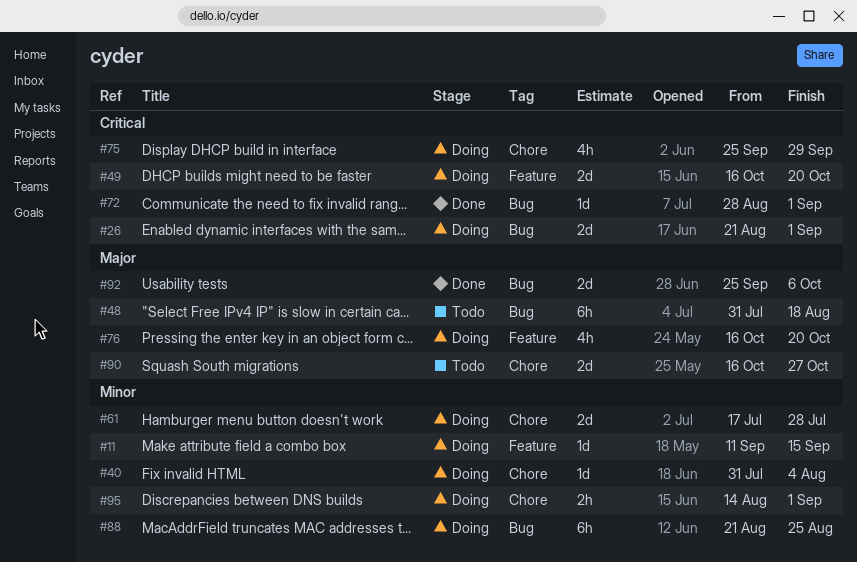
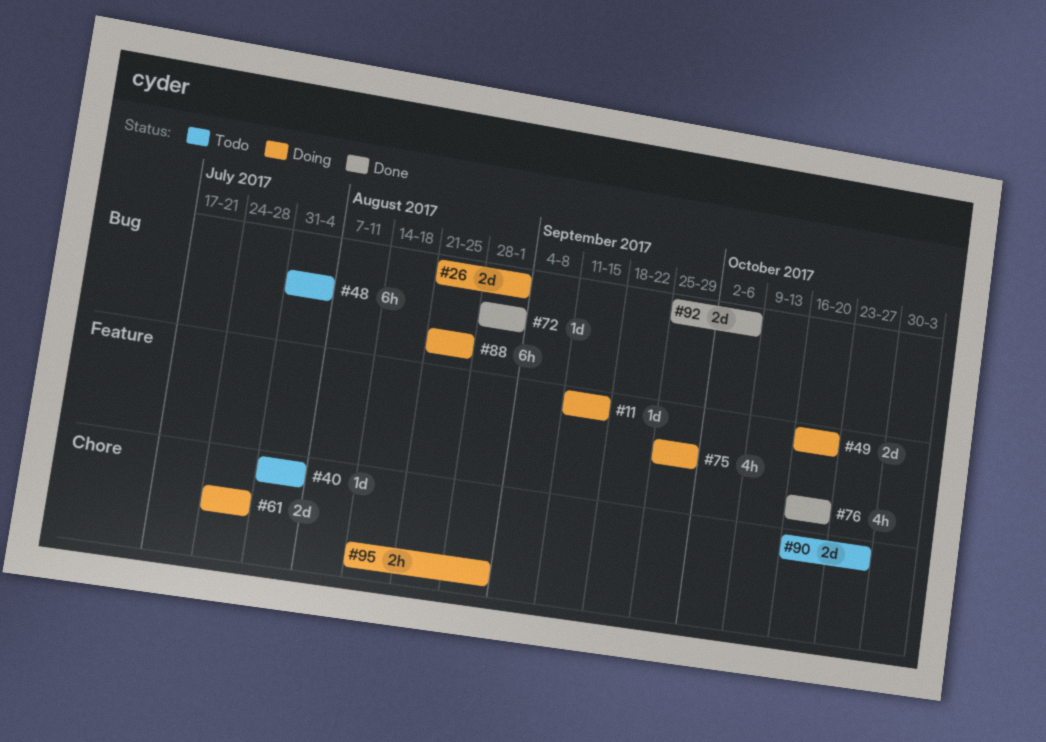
#40, status: Doing -> Todo
#48, due: Aug 18 -> Aug 4
#61, start: Jul 17 -> Jul 24
#75, label: Chore -> Feature
#76, status: Doing -> Done

